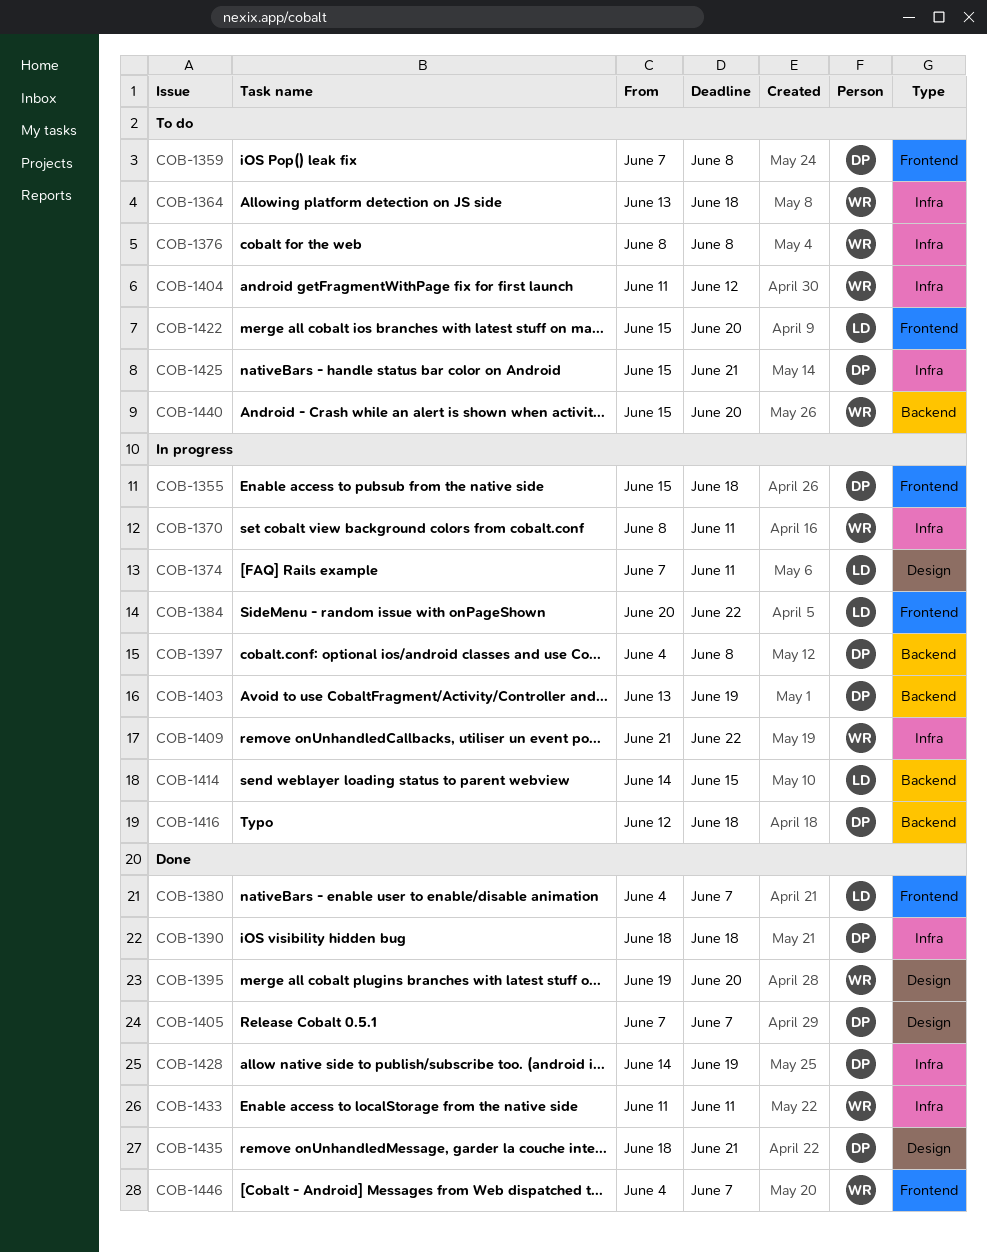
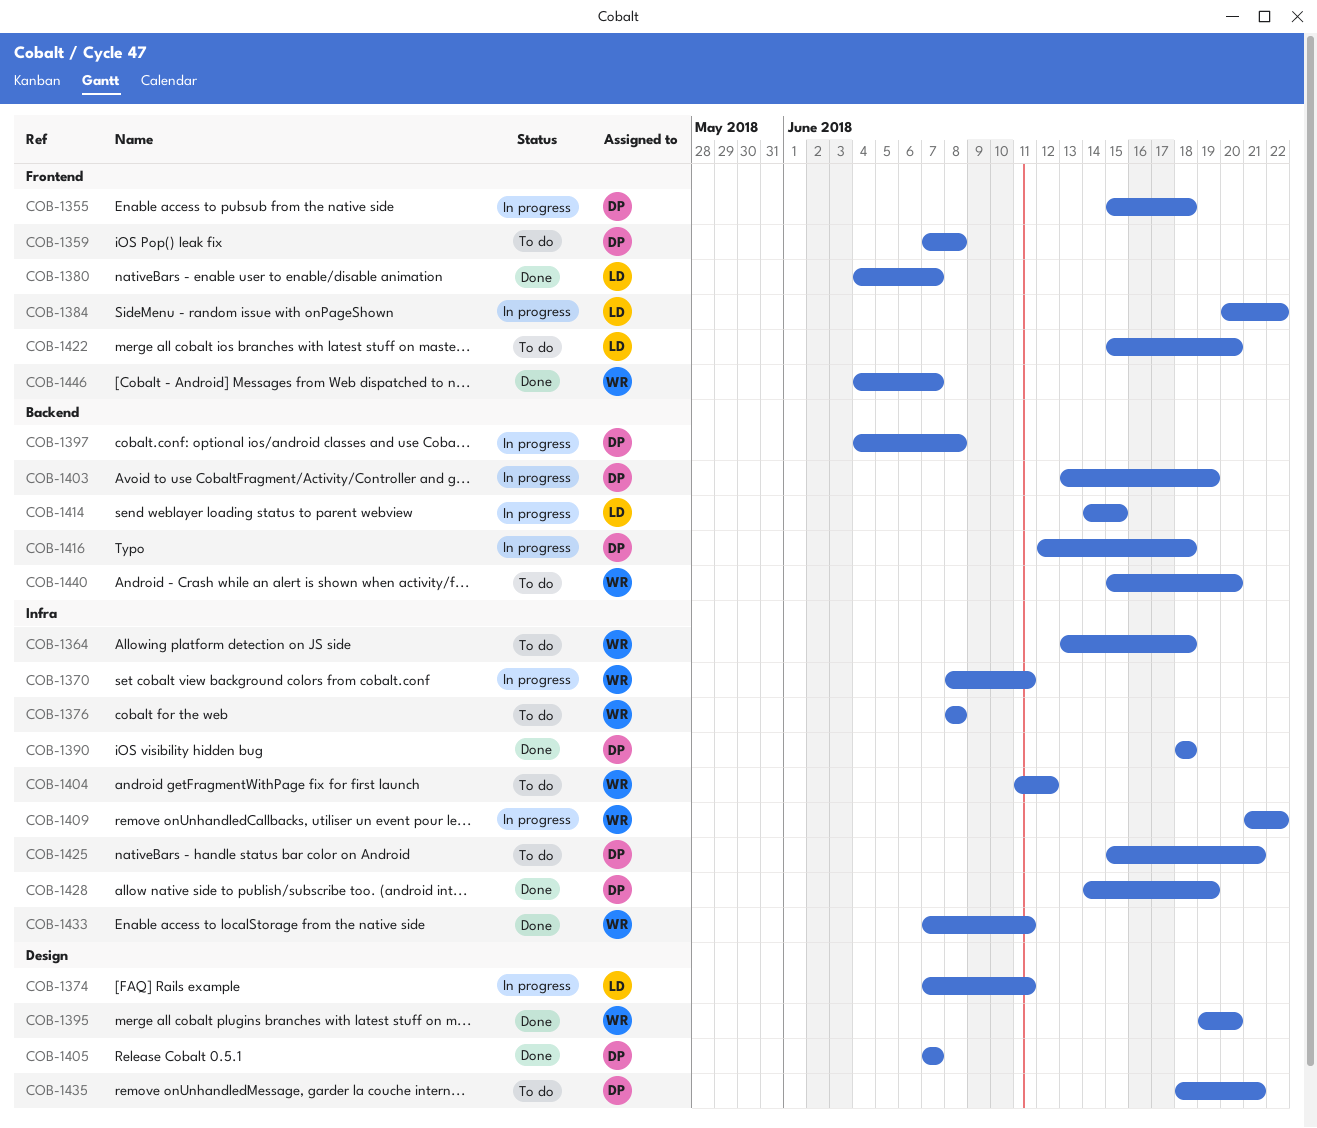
COB-1433, start: Jun 11 -> Jun 7
COB-1435, status: Done -> To do

